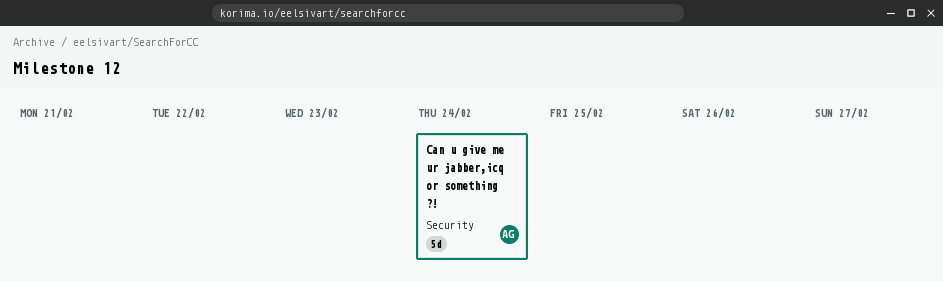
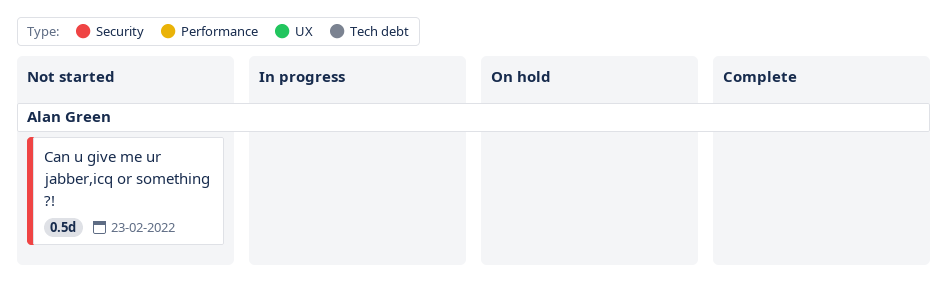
Can u give me ur jabber,icq or something ?!, estimate: 5d -> 0.5d
Can u give me ur jabber,icq or something ?!, due: Feb 24 -> Feb 23

